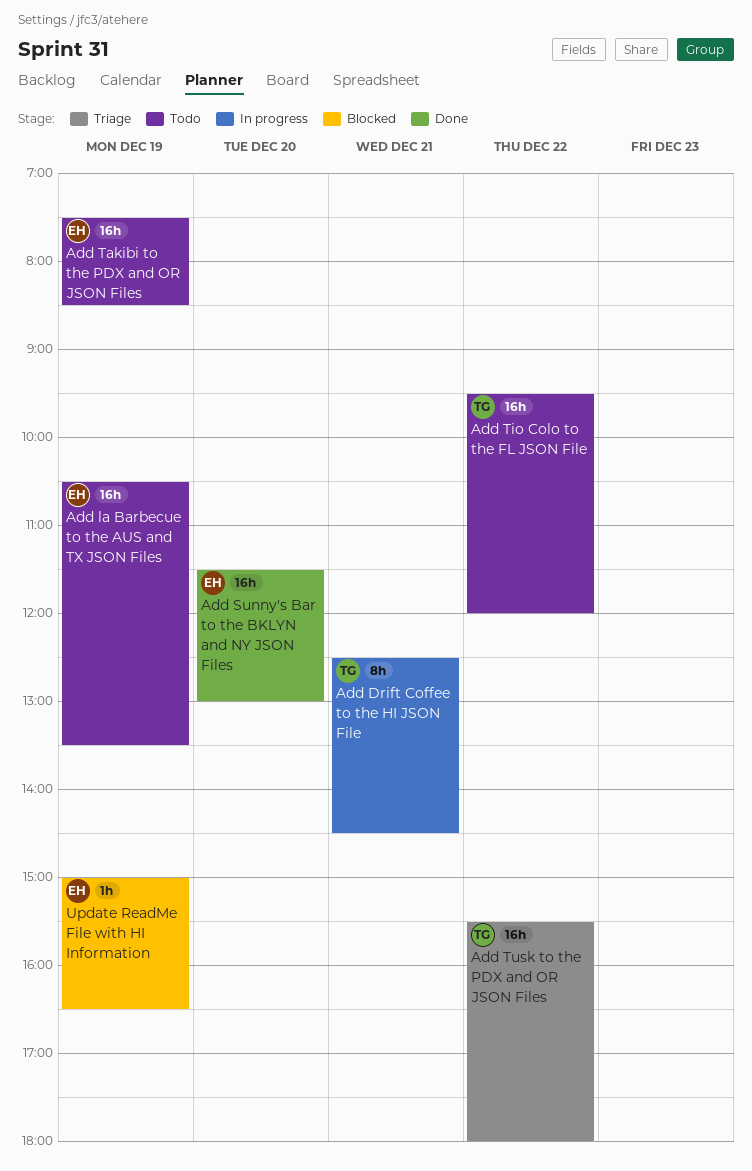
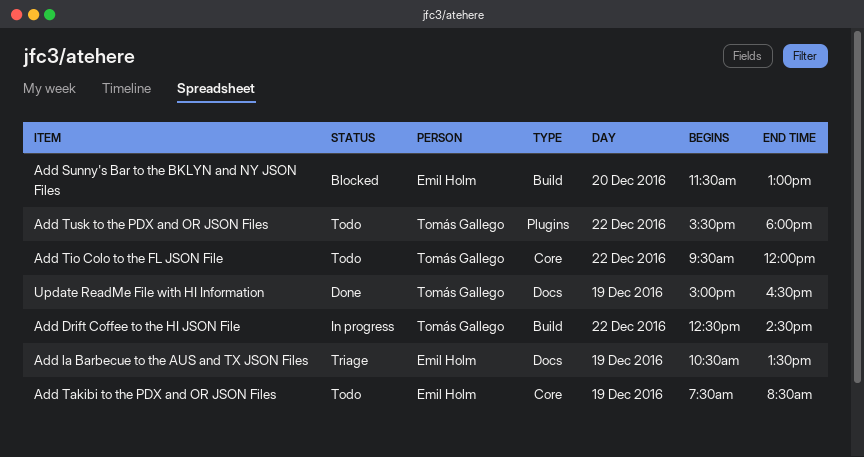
Add Drift Coffee to the HI JSON File, day: Dec 21 -> Dec 22
Add la Barbecue to the AUS and TX JSON Files, status: Todo -> Triage
Add Sunny's Bar to the BKLYN and NY JSON Files, status: Done -> Blocked
Add Tusk to the PDX and OR JSON Files, status: Triage -> Todo
Update ReadMe File with HI Information, status: Blocked -> Done
Update ReadMe File with HI Information, owner: Emil Holm -> Tomás Gallego

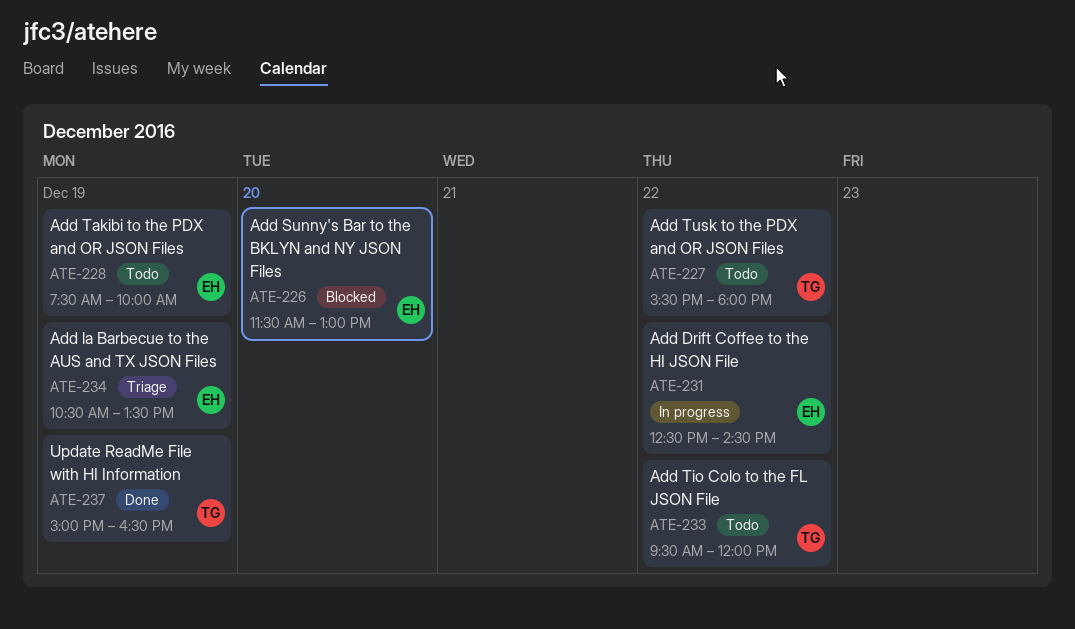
Add Drift Coffee to the HI JSON File, owner: Tomás Gallego -> Emil Holm
Add Takibi to the PDX and OR JSON Files, ends: 08:30 -> 10:00

